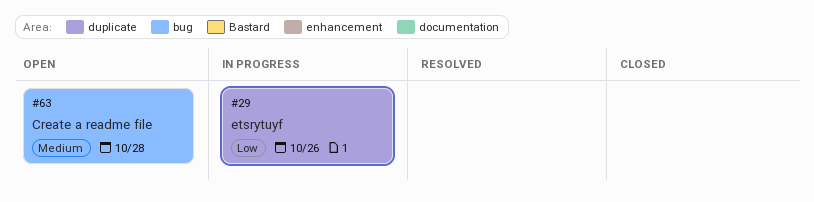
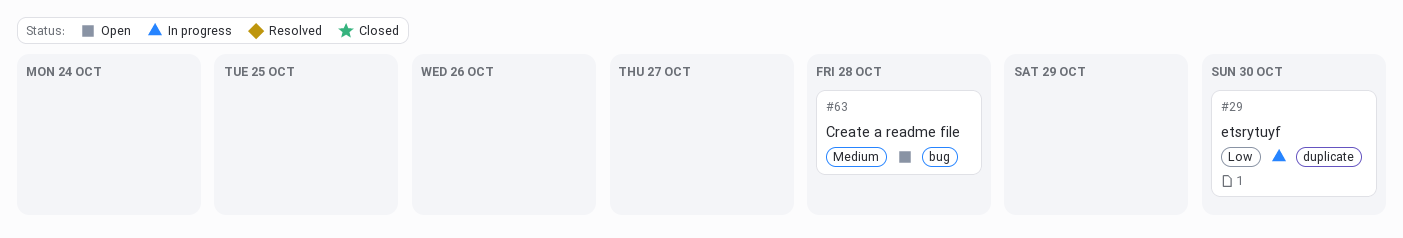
#29, due: Oct 26 -> Oct 30

